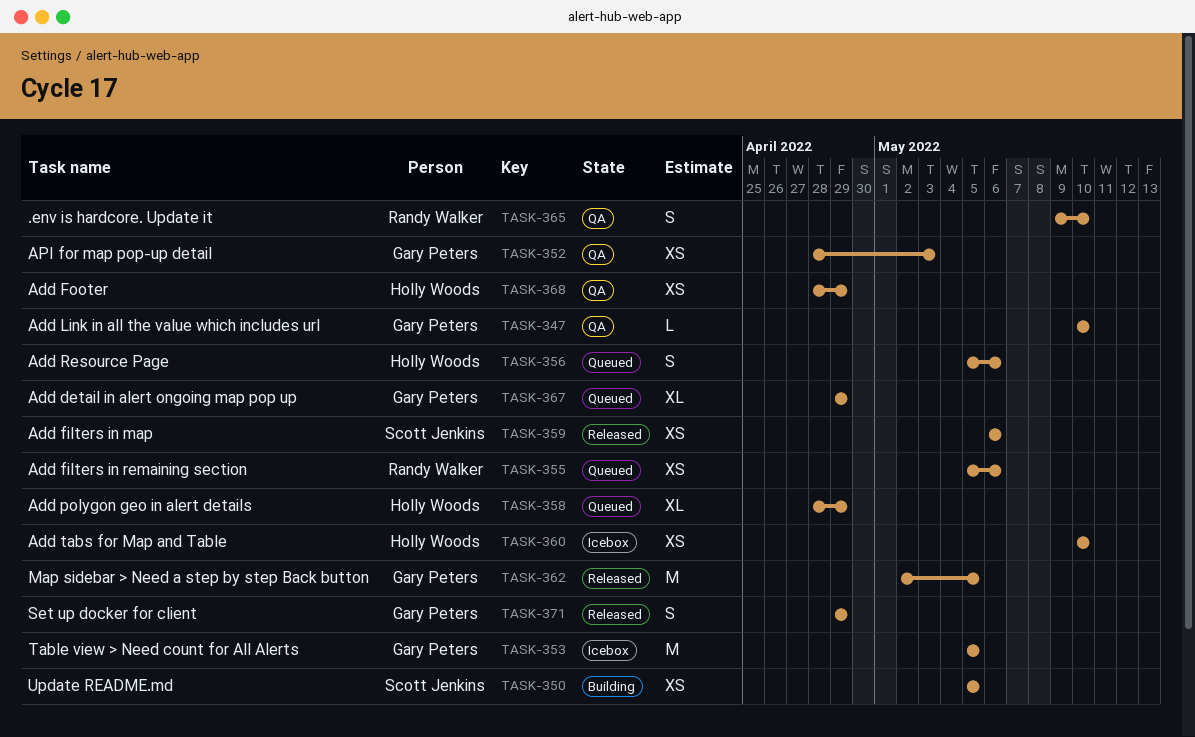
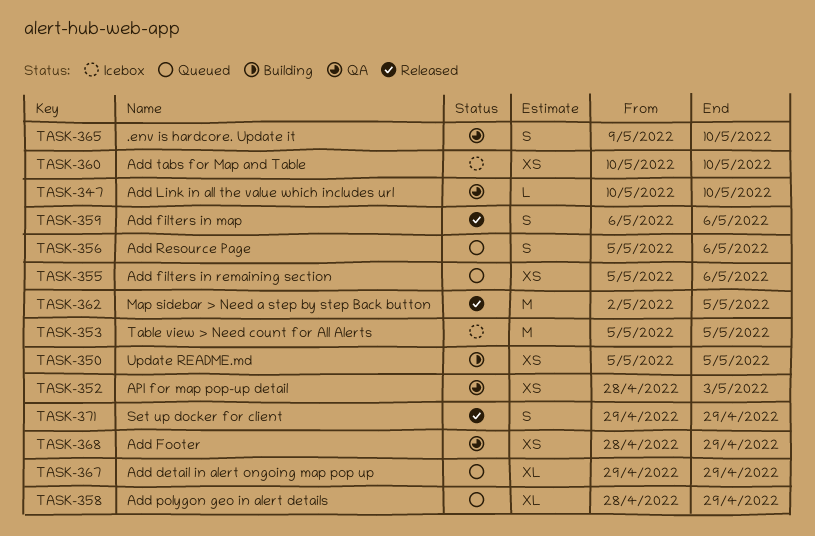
TASK-359, estimate: XS -> S

